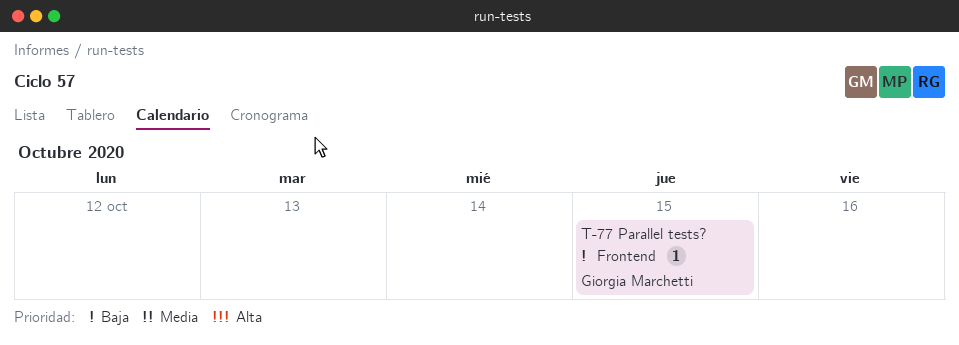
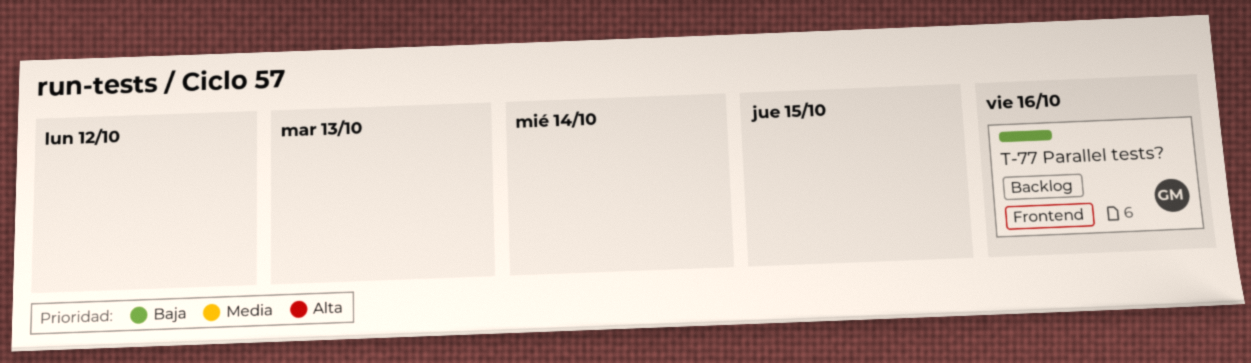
T-77, due: Oct 15 -> Oct 16

